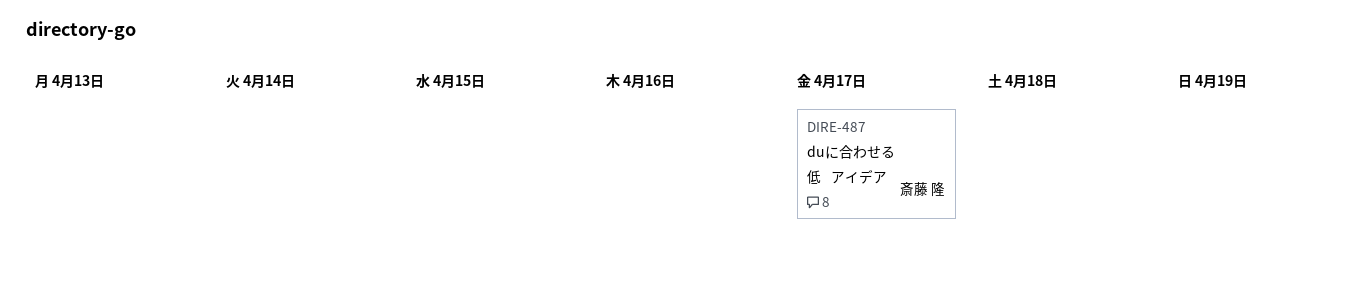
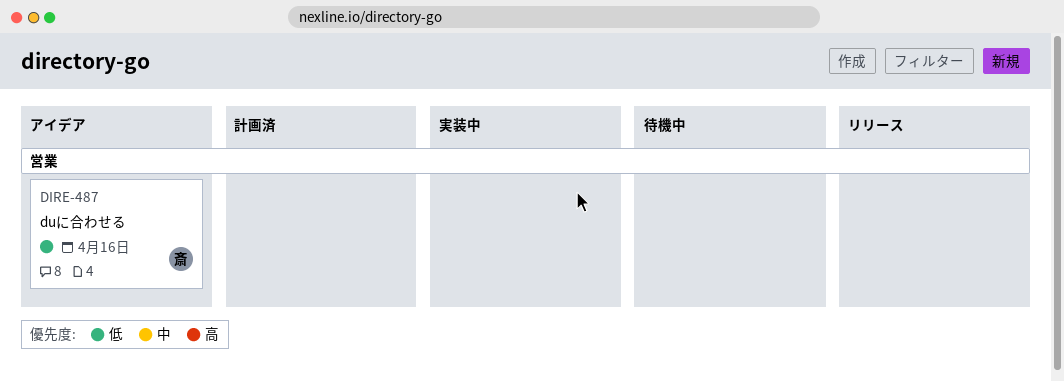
DIRE-487, due: Apr 17 -> Apr 16

